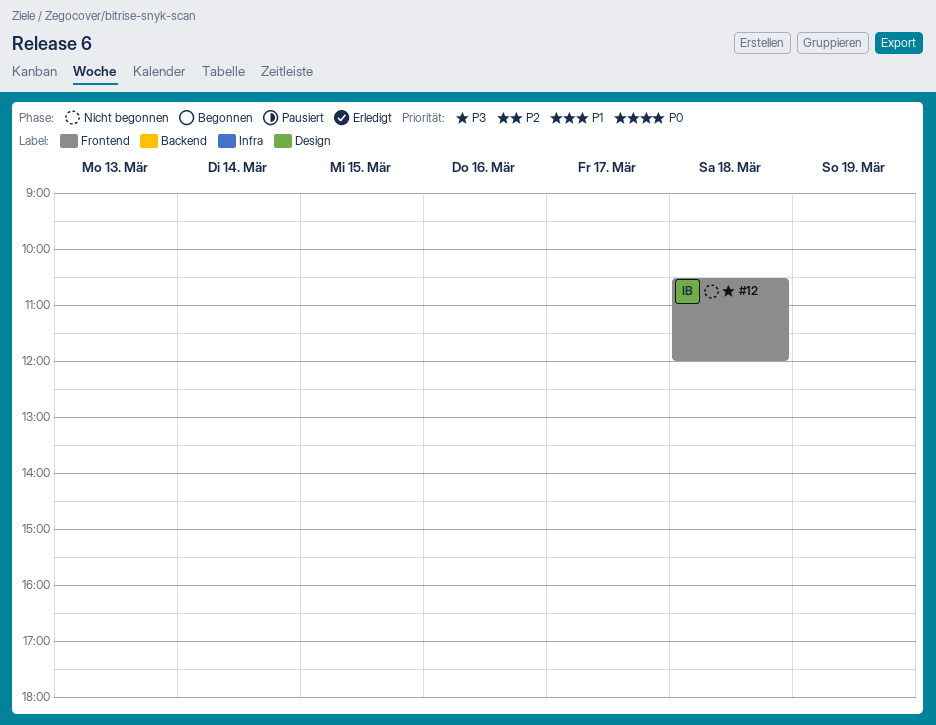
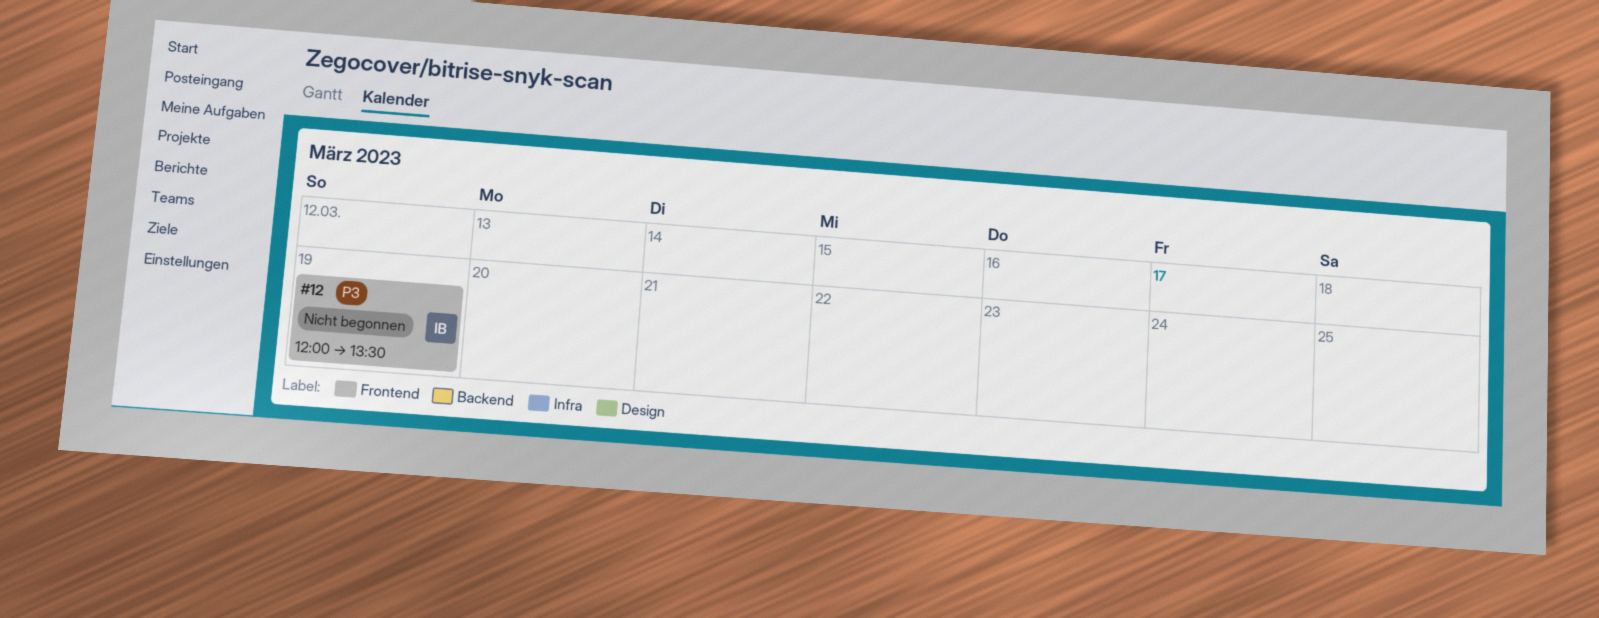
#12, day: Mar 18 -> Mar 19
#12, begins: 10:30 -> 12:00
#12, ends: 12:00 -> 13:30

